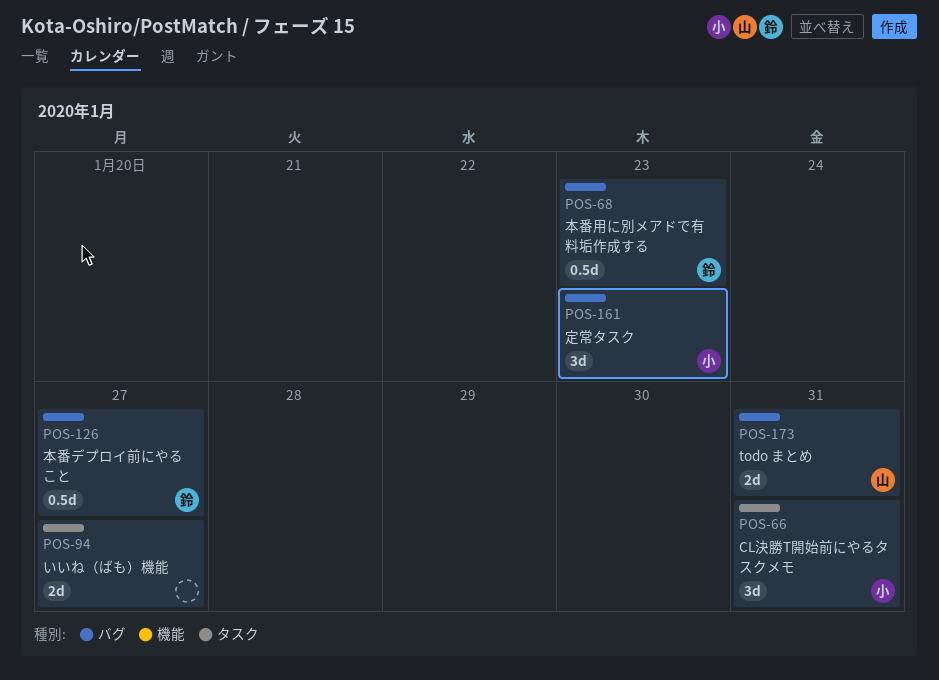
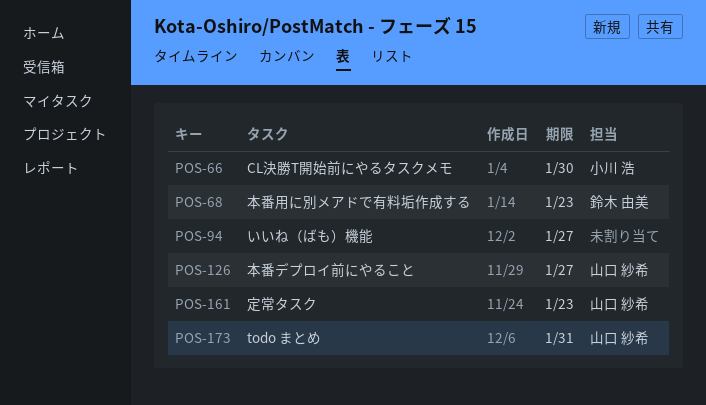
POS-66, due: Jan 31 -> Jan 30
POS-126, owner: 鈴木 由美 -> 山口 紗希
POS-161, owner: 小川 浩 -> 山口 紗希

